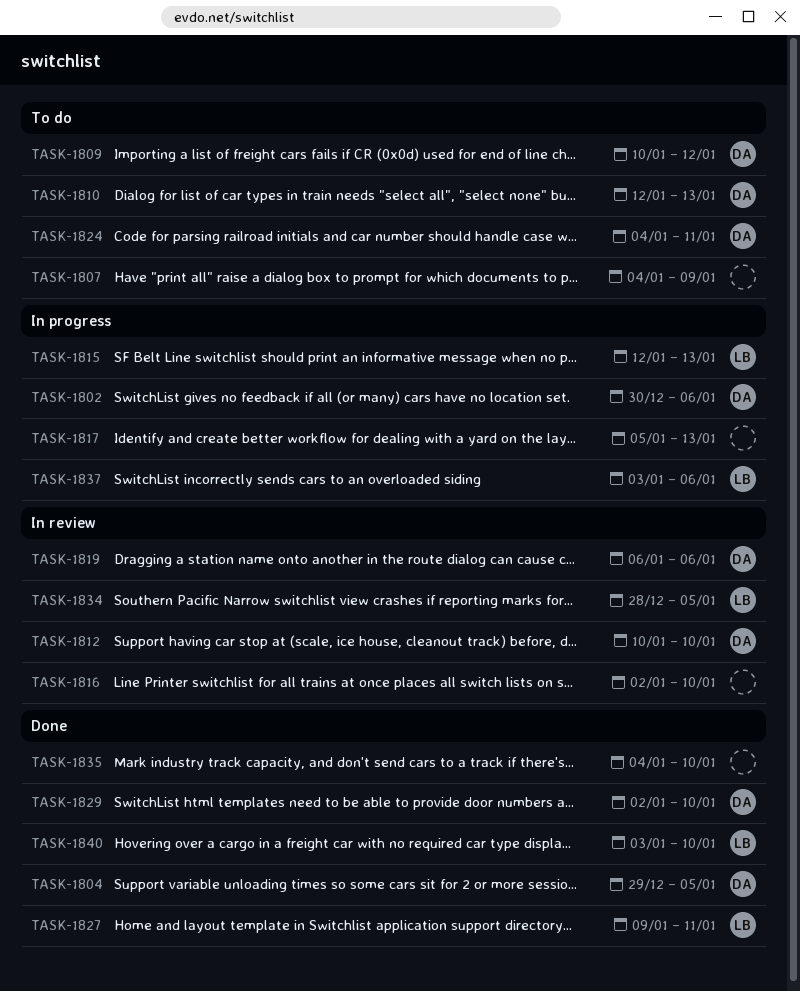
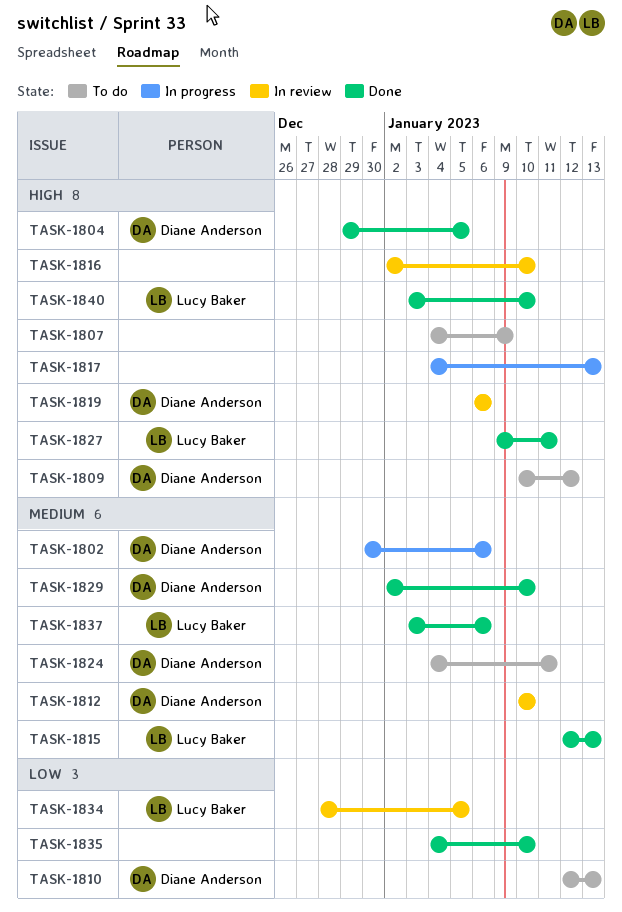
TASK-1815, status: In progress -> Done
TASK-1817, start: Jan 5 -> Jan 4
TASK-1837, status: In progress -> Done

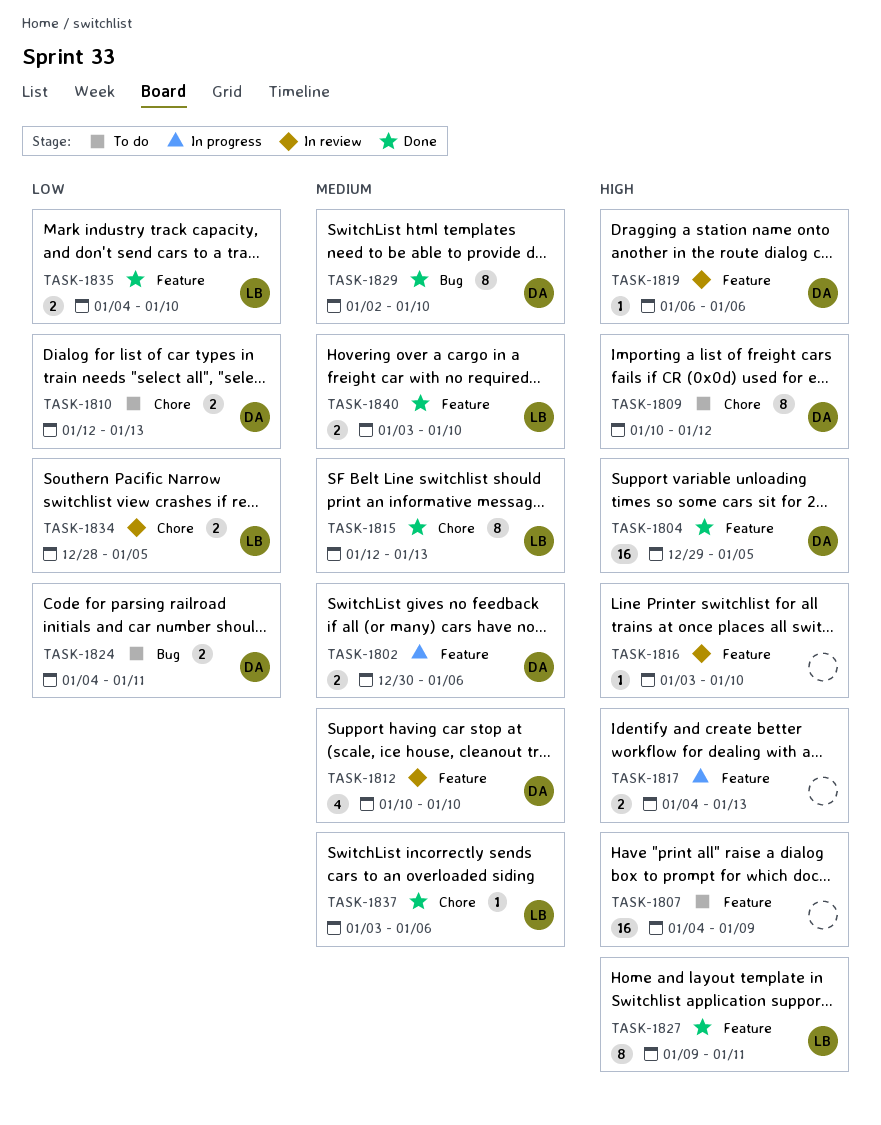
TASK-1816, start: Jan 2 -> Jan 3
TASK-1824, priority: Medium -> Low
TASK-1835, owner: none -> Lucy Baker
TASK-1840, priority: High -> Medium

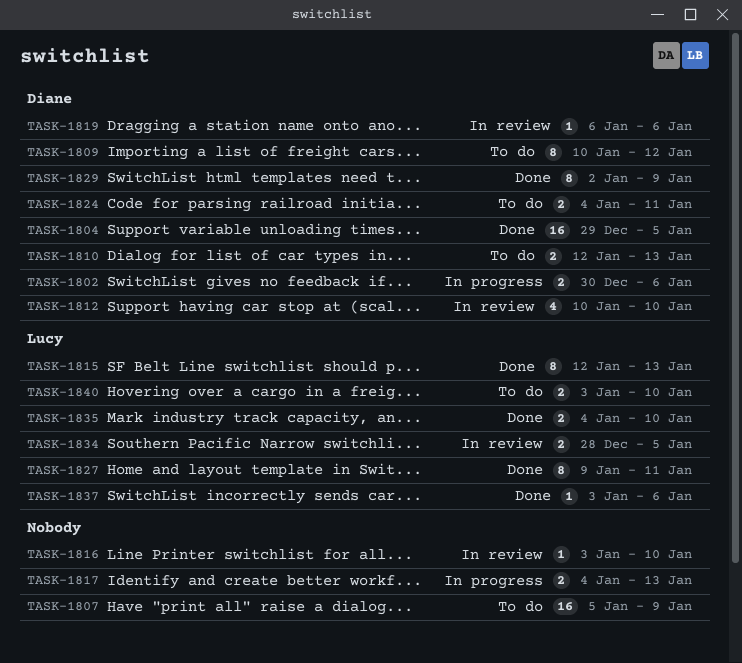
TASK-1807, start: Jan 4 -> Jan 5
TASK-1829, due: Jan 10 -> Jan 9
TASK-1840, status: Done -> To do

